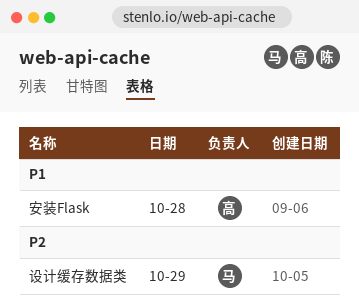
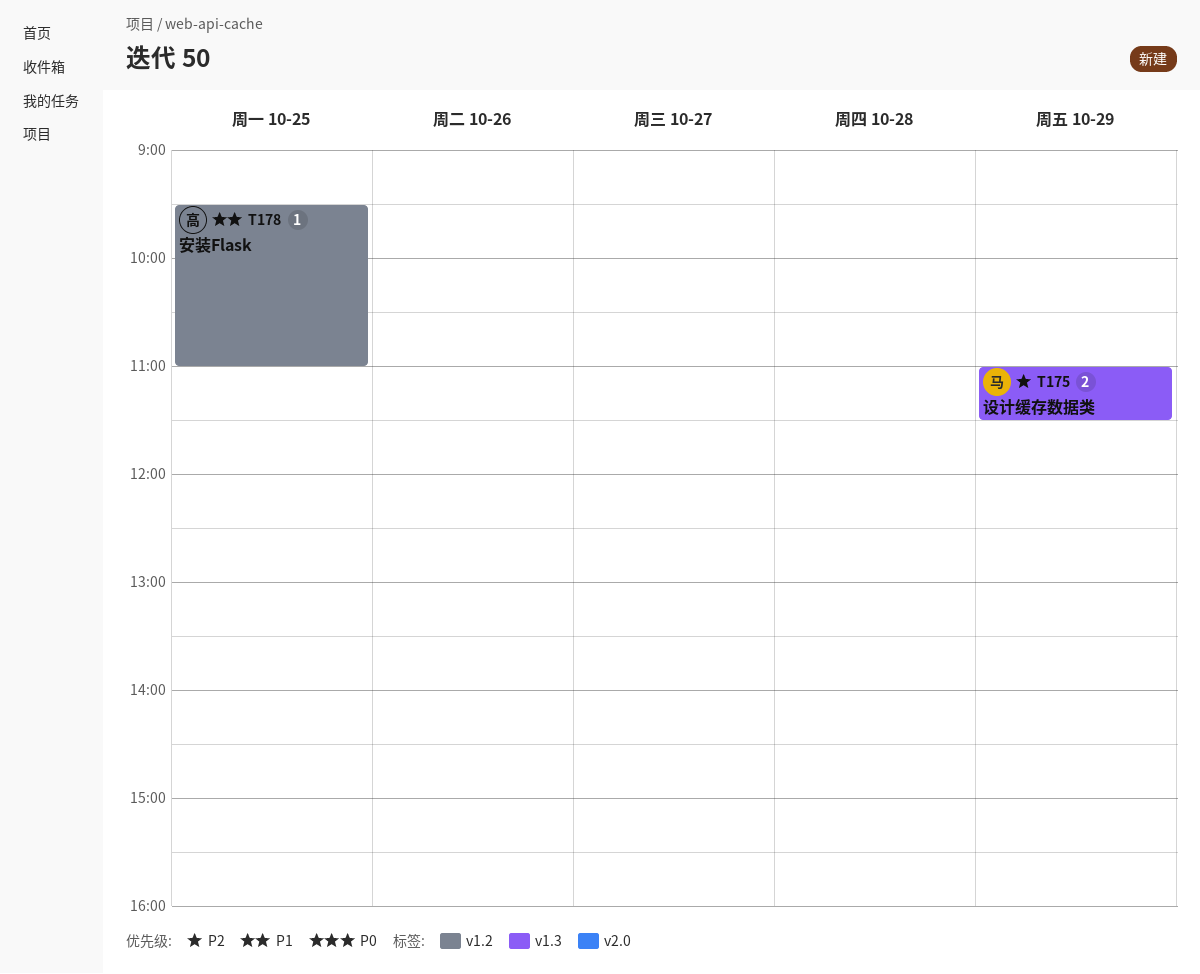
安装Flask, day: Oct 28 -> Oct 25

